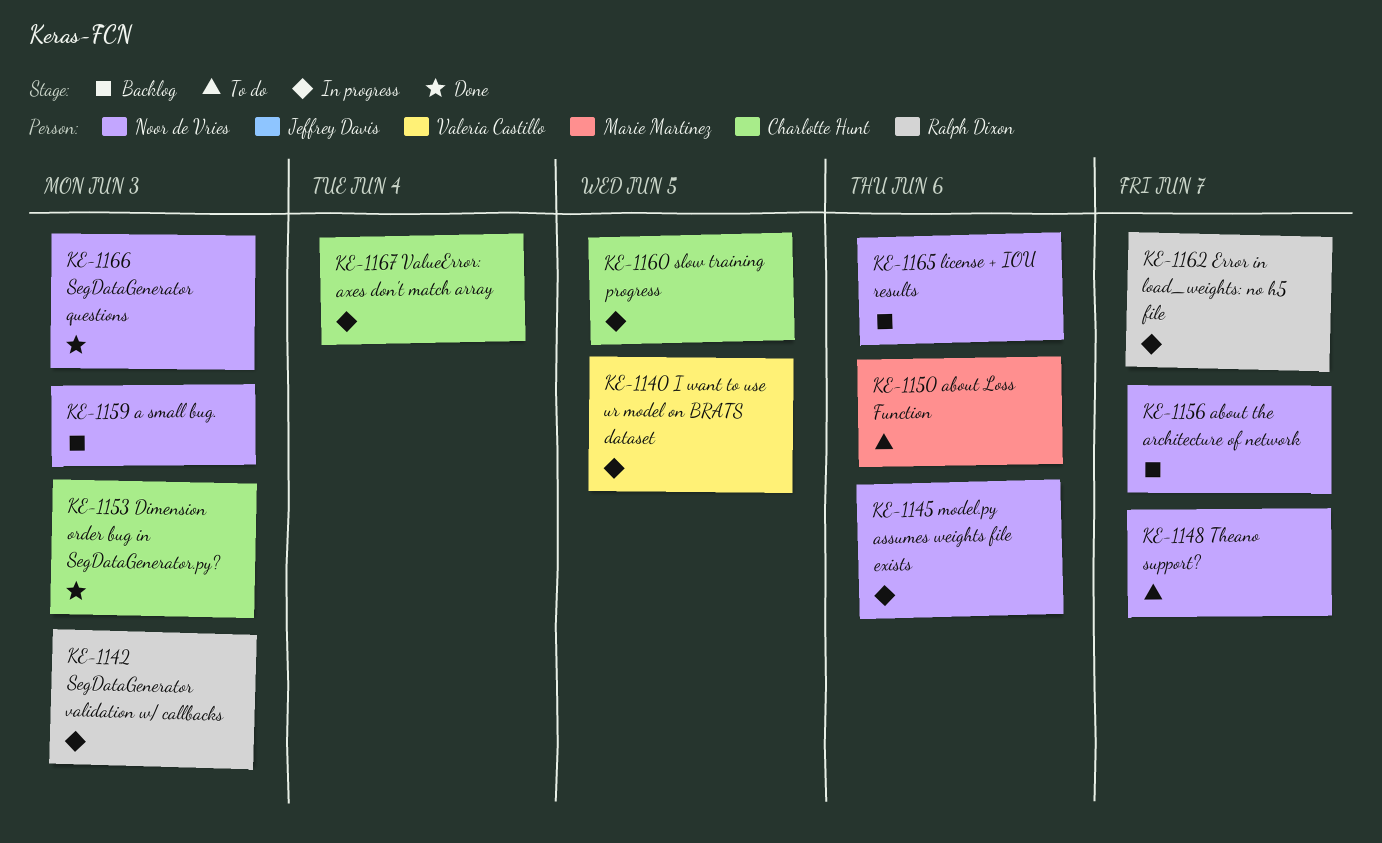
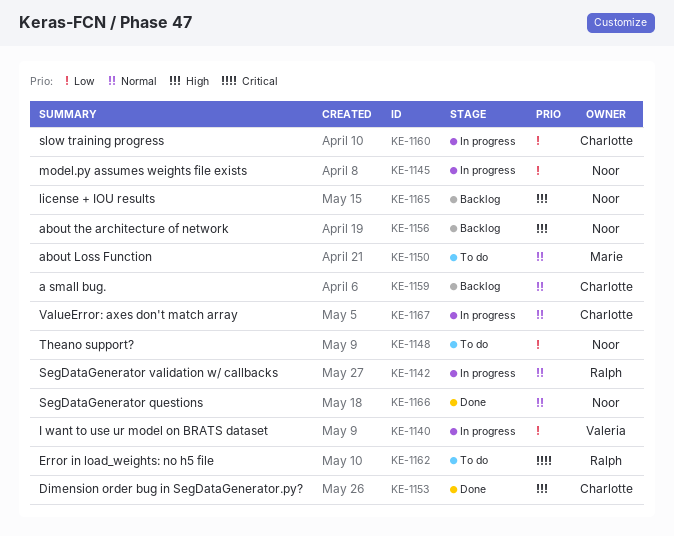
KE-1159, owner: Noor de Vries -> Charlotte Hunt
KE-1162, status: In progress -> To do

